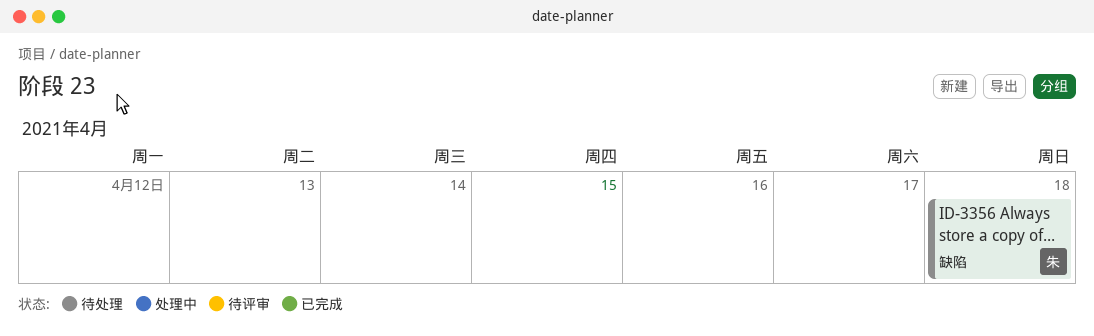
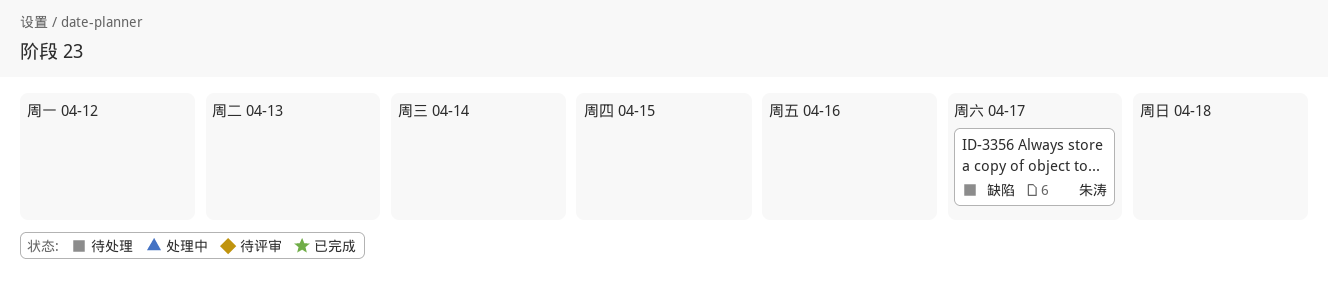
ID-3356, due: Apr 18 -> Apr 17

